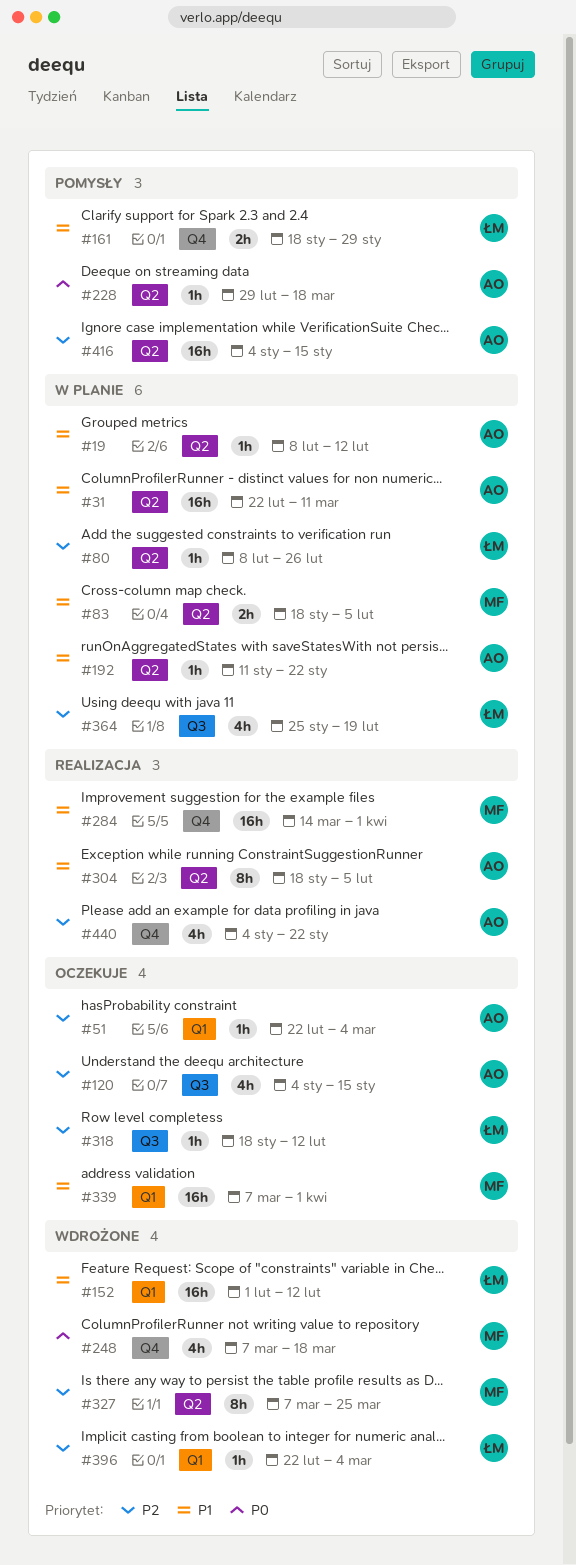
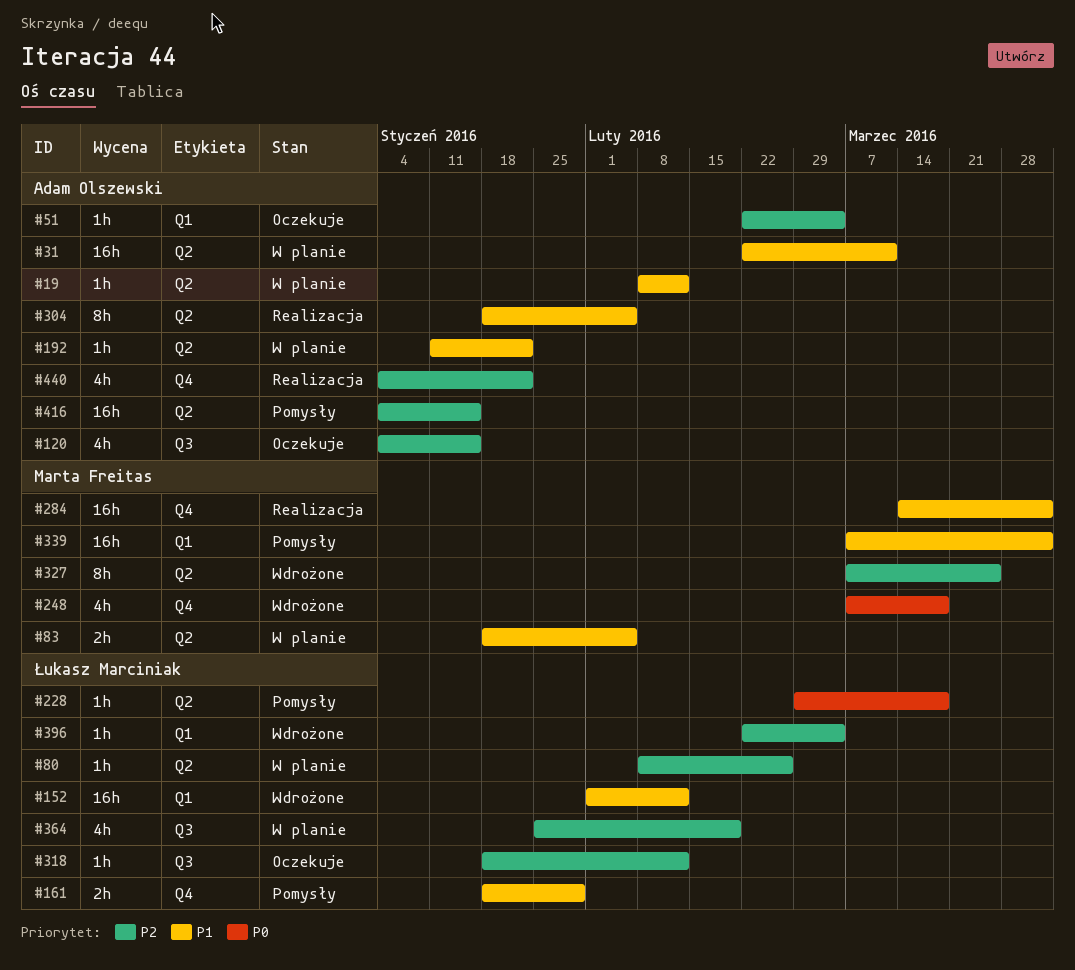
#228, owner: Adam Olszewski -> Łukasz Marciniak
#339, status: Oczekuje -> Pomysły

